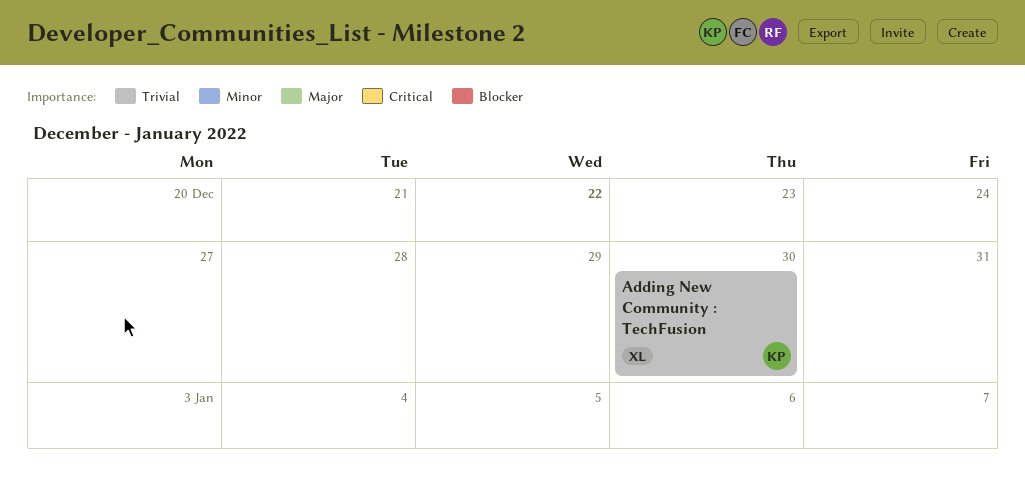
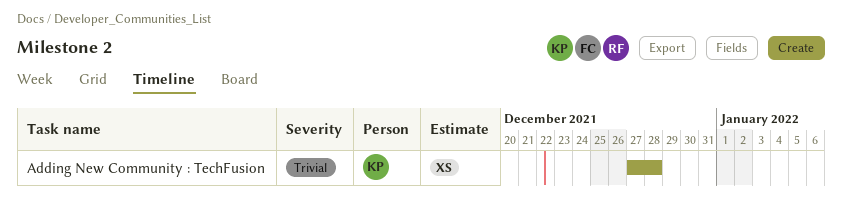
Adding New Community : TechFusion, estimate: XL -> XS
Adding New Community : TechFusion, due: Dec 30 -> Dec 28

